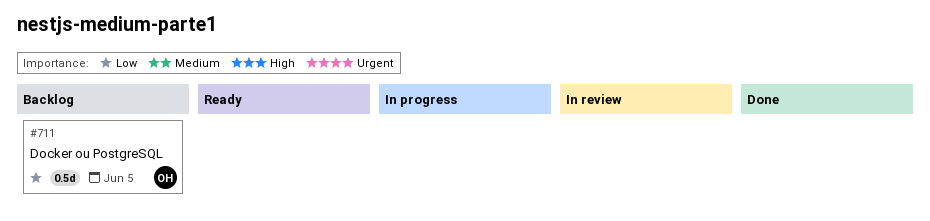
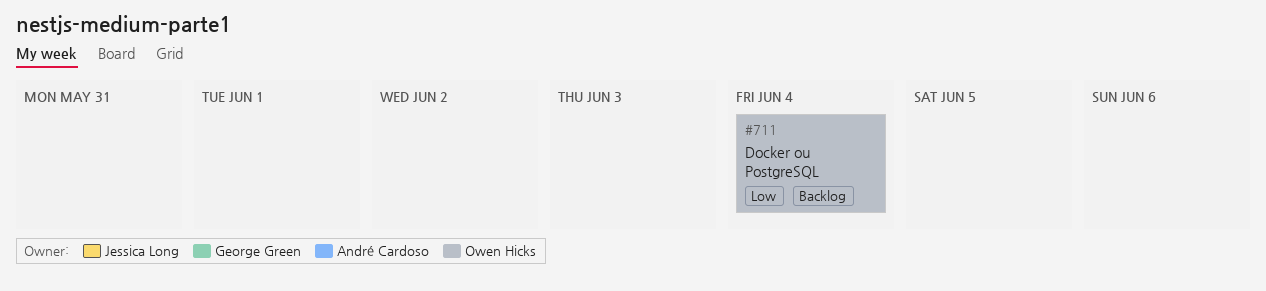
#711, due: Jun 5 -> Jun 4

